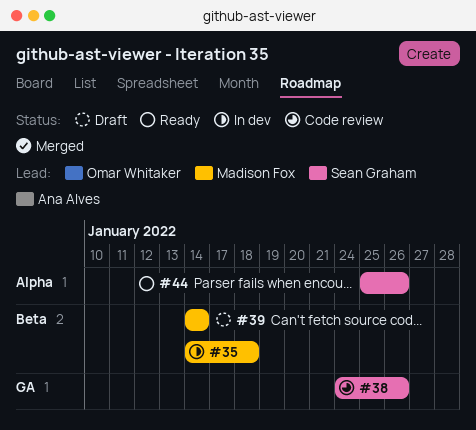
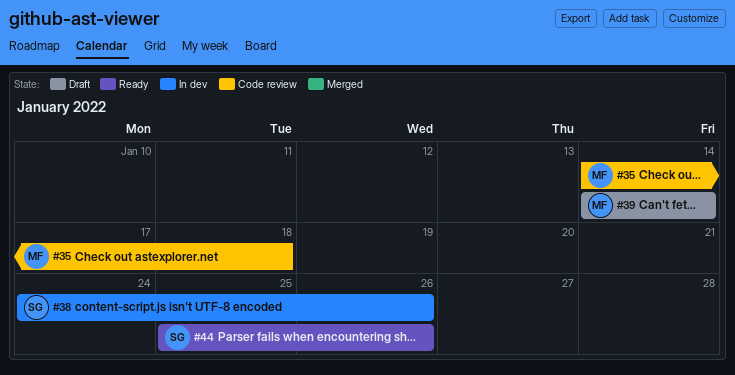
#35, status: In dev -> Code review
#38, status: Code review -> In dev

